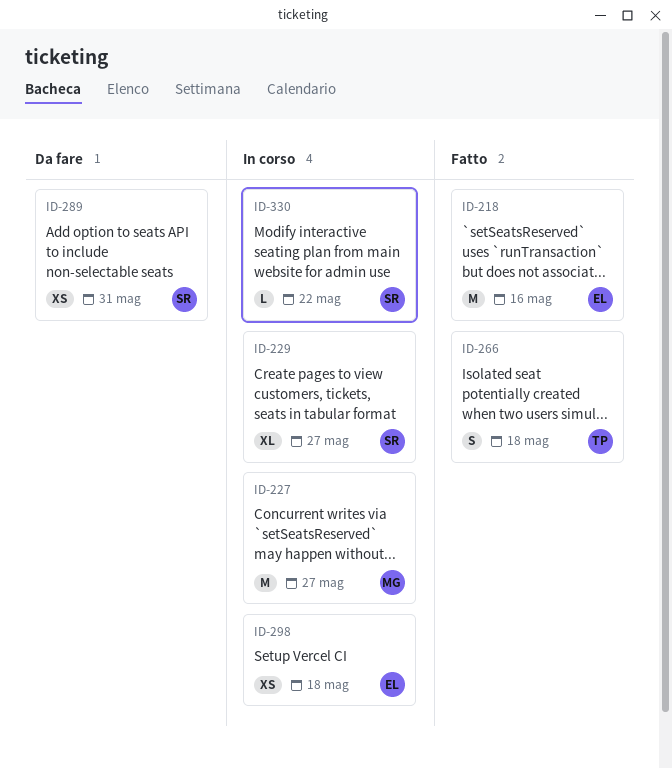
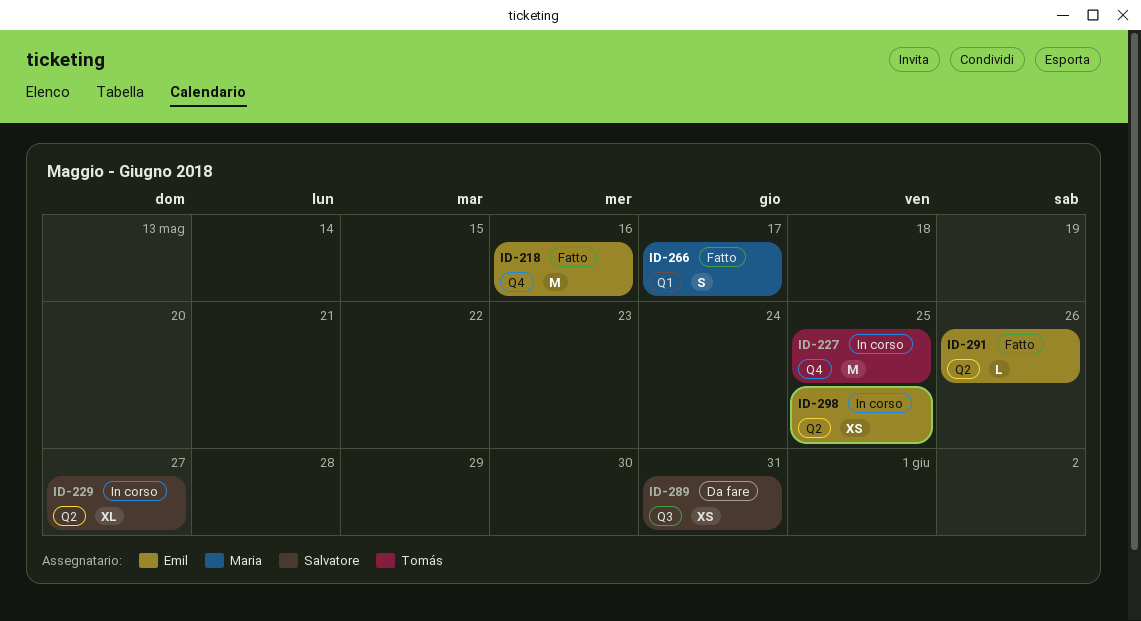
ID-227, owner: Maria -> Tomás
ID-227, due: May 27 -> May 25
ID-266, owner: Tomás -> Maria
ID-266, due: May 18 -> May 17
ID-291: none -> present
ID-298, due: May 18 -> May 25
ID-330: present -> none

